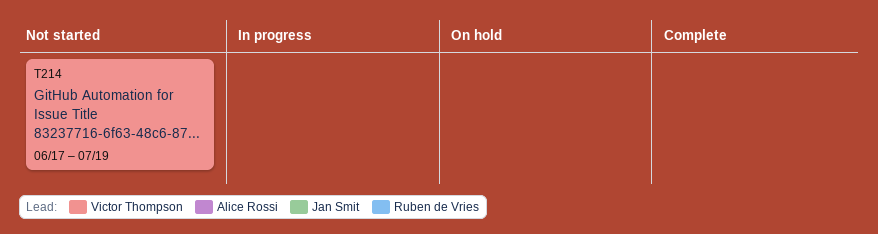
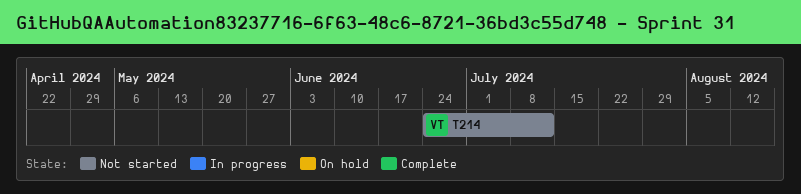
T214, start: Jun 17 -> Jun 24
T214, due: Jul 19 -> Jul 12

